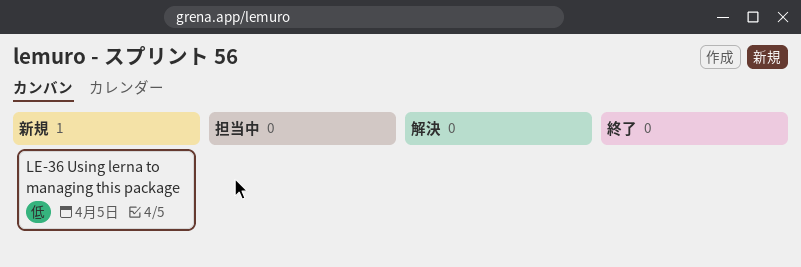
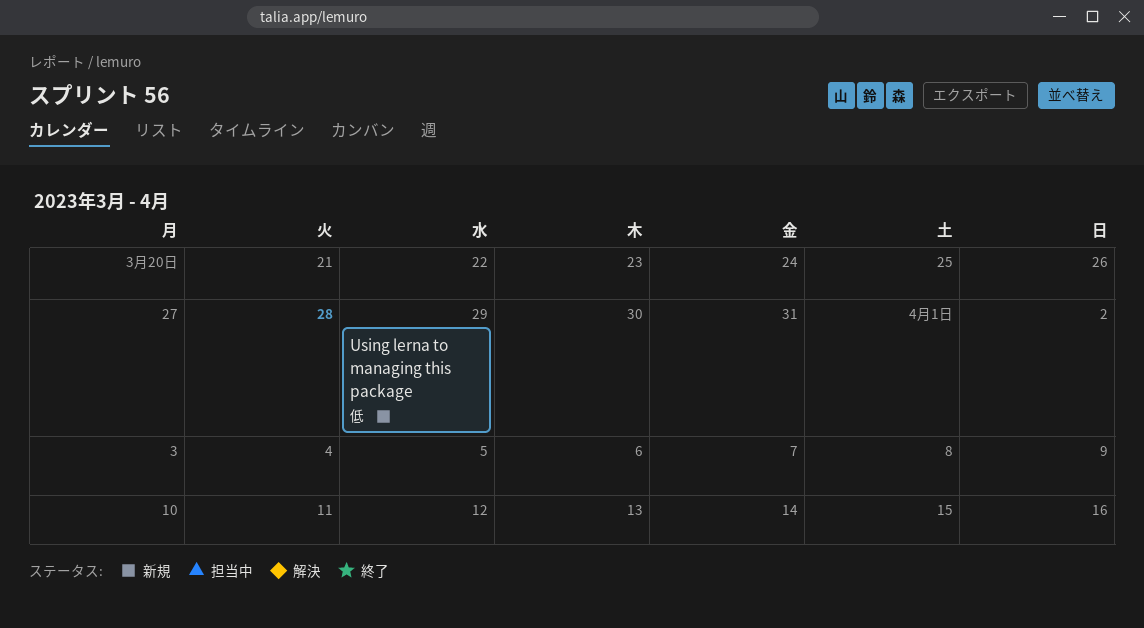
Using lerna to managing this package, due: Apr 5 -> Mar 29

